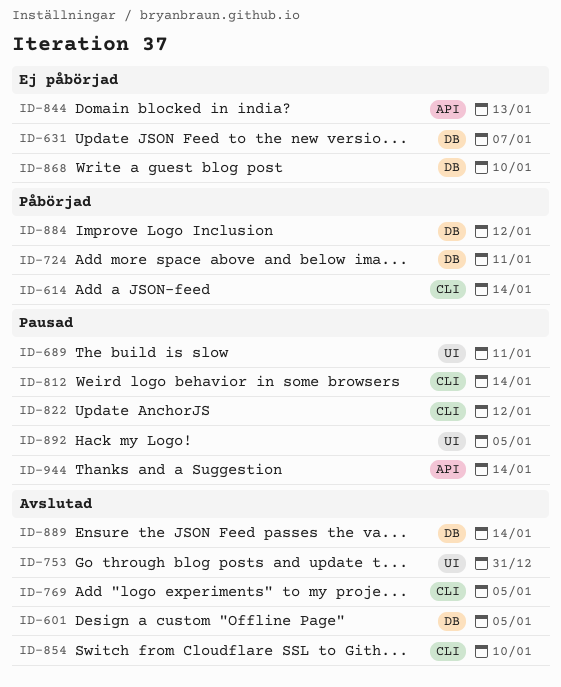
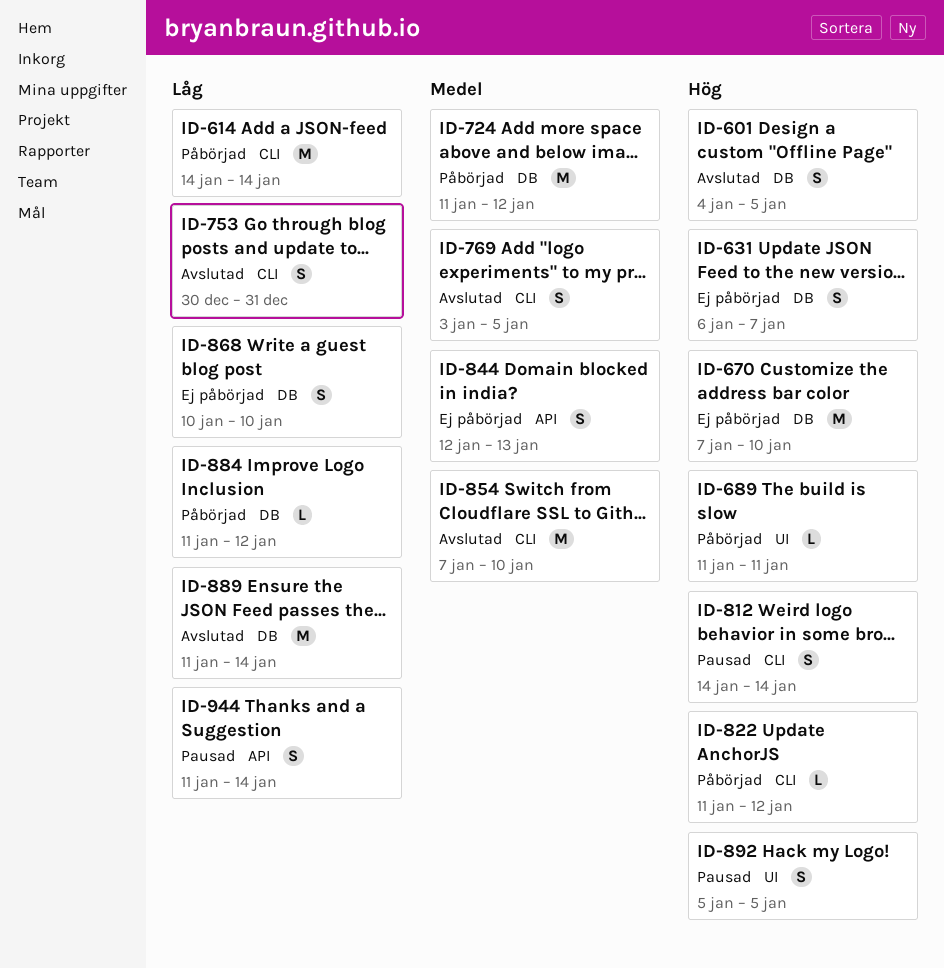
ID-670: none -> present
ID-689, status: Pausad -> Påbörjad
ID-724, due: Jan 11 -> Jan 12
ID-753, label: UI -> CLI
ID-822, status: Pausad -> Påbörjad

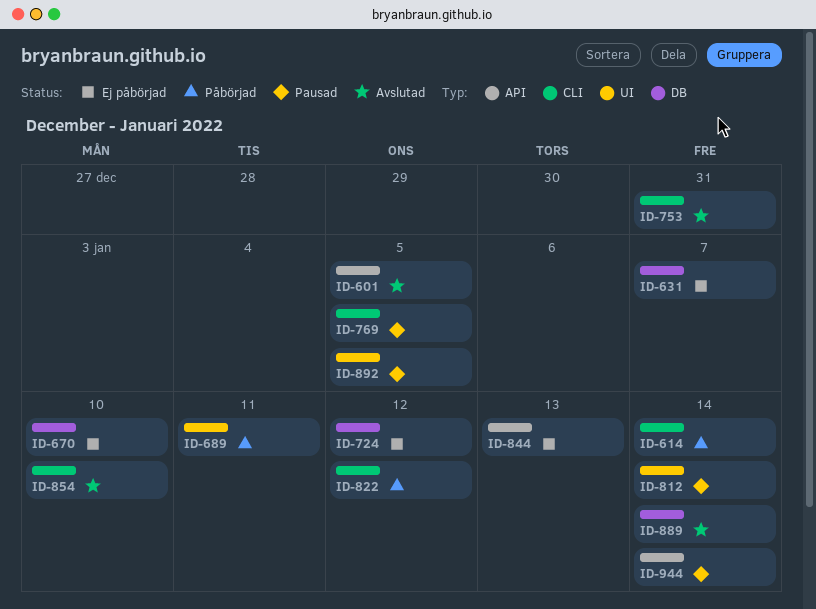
ID-601, label: DB -> API
ID-724, status: Påbörjad -> Ej påbörjad
ID-769, status: Avslutad -> Pausad
ID-812, label: CLI -> UI
ID-868: present -> none
ID-884: present -> none

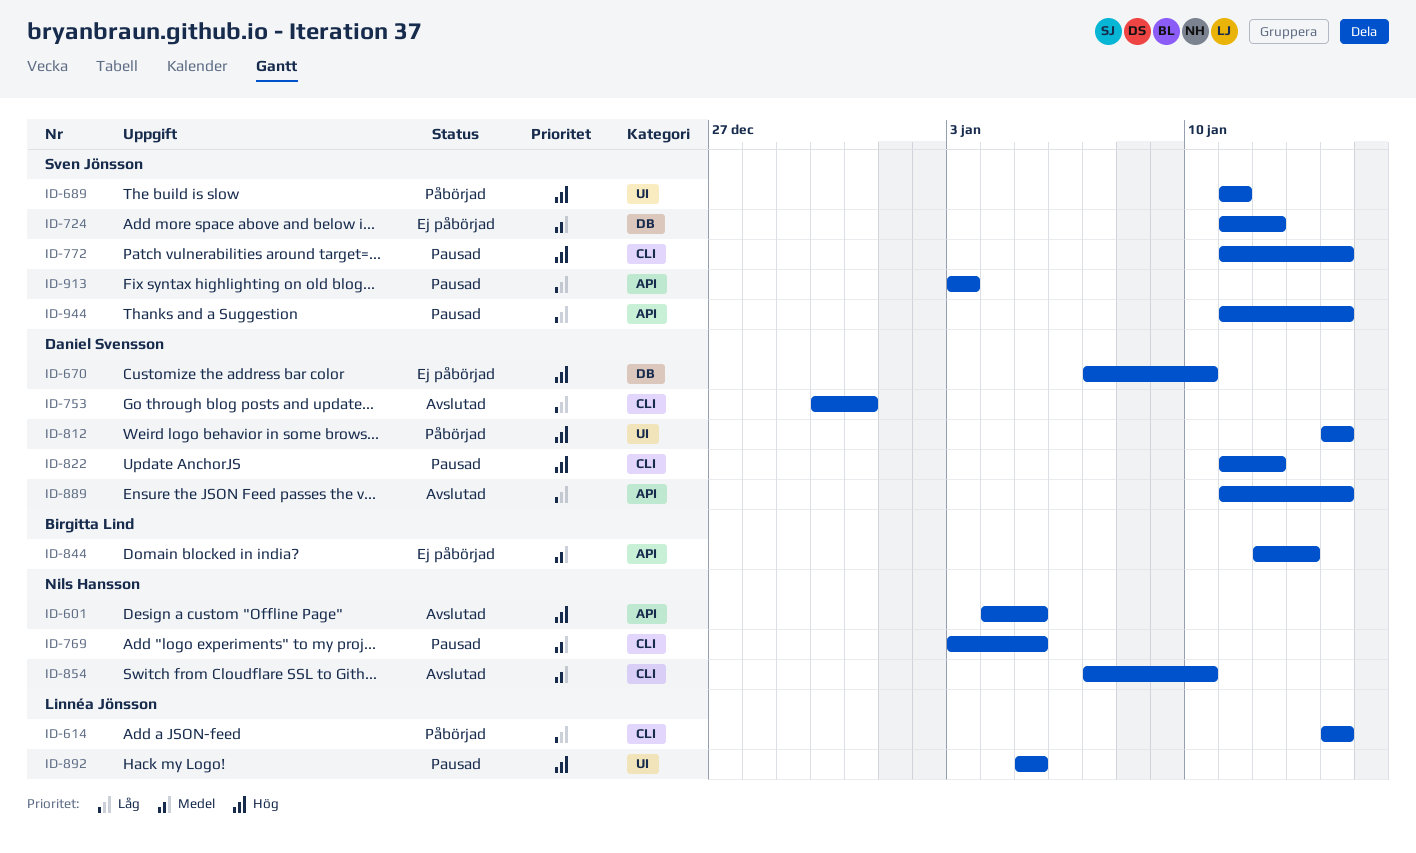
ID-631: present -> none
ID-772: none -> present
ID-812, status: Pausad -> Påbörjad
ID-822, status: Påbörjad -> Pausad
ID-889, label: DB -> API
ID-913: none -> present

